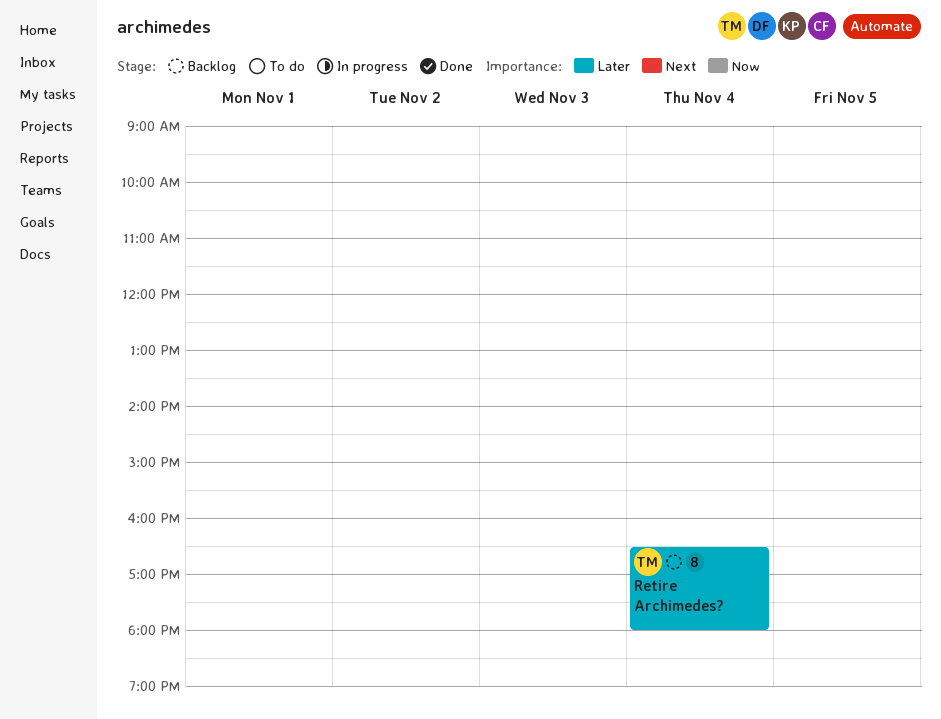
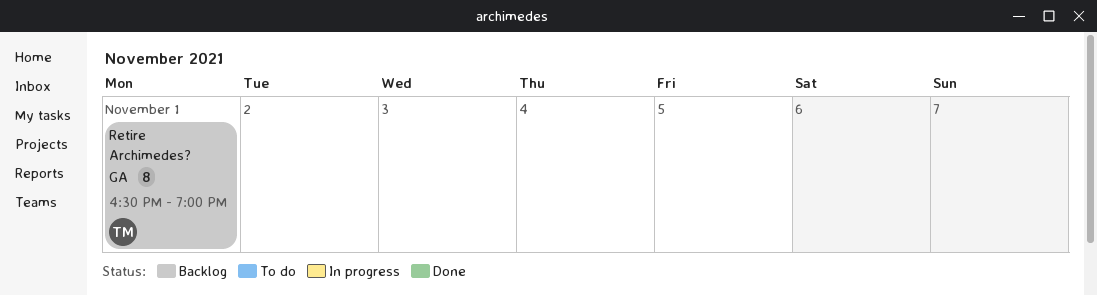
Retire Archimedes?, day: Nov 4 -> Nov 1
Retire Archimedes?, ends: 18:00 -> 19:00

